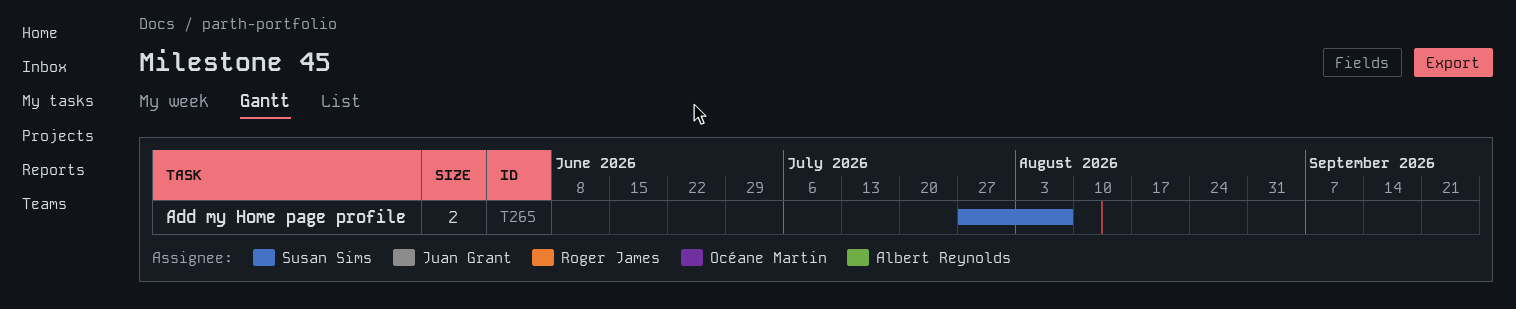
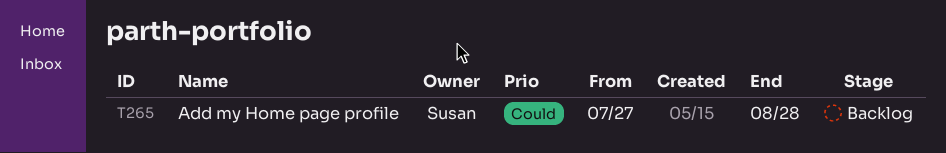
T265, due: Aug 7 -> Aug 28

